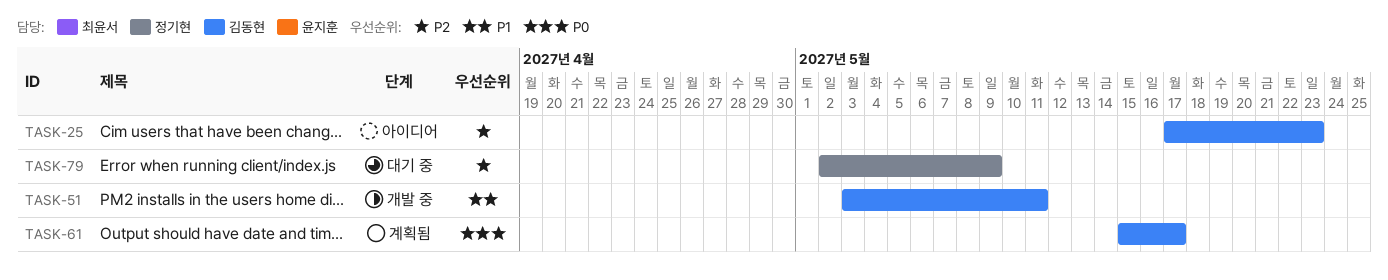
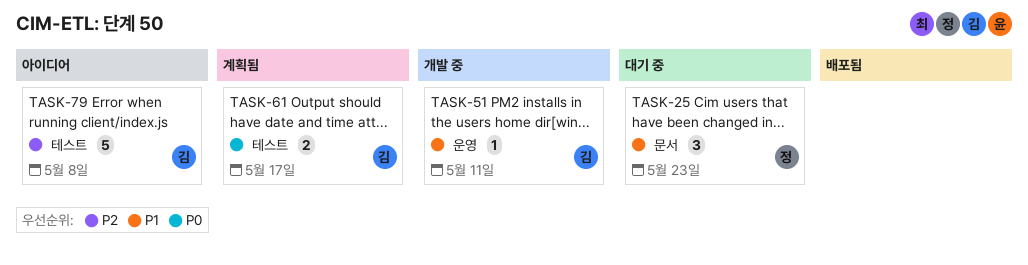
TASK-25, status: 아이디어 -> 대기 중
TASK-25, owner: 김동현 -> 정기현
TASK-25, priority: P2 -> P1
TASK-79, status: 대기 중 -> 아이디어
TASK-79, owner: 정기현 -> 김동현
TASK-79, due: May 9 -> May 8

